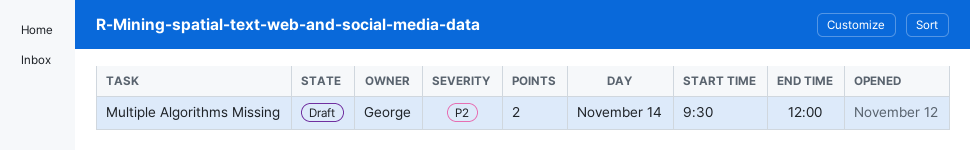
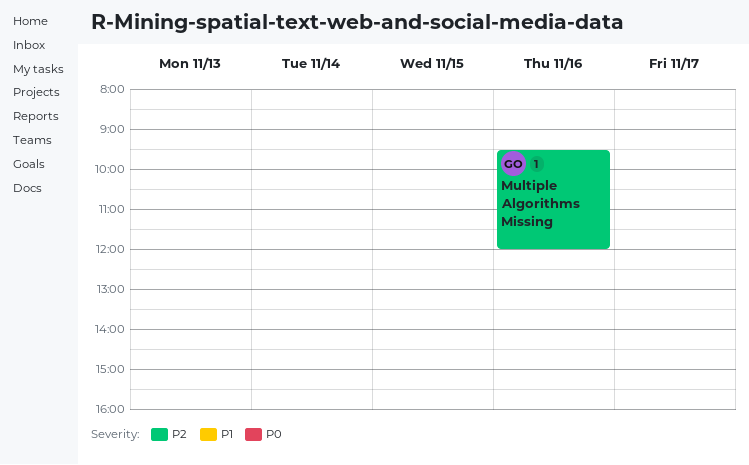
Multiple Algorithms Missing, estimate: 2 -> 1
Multiple Algorithms Missing, day: Nov 14 -> Nov 16

